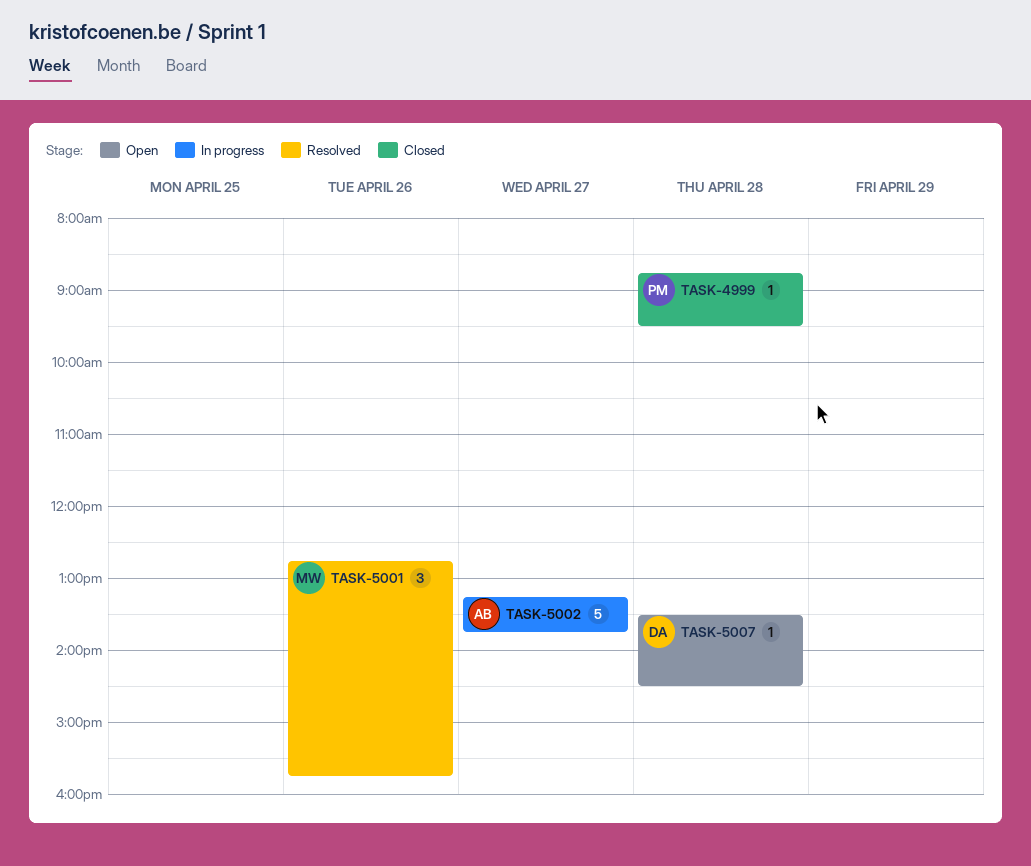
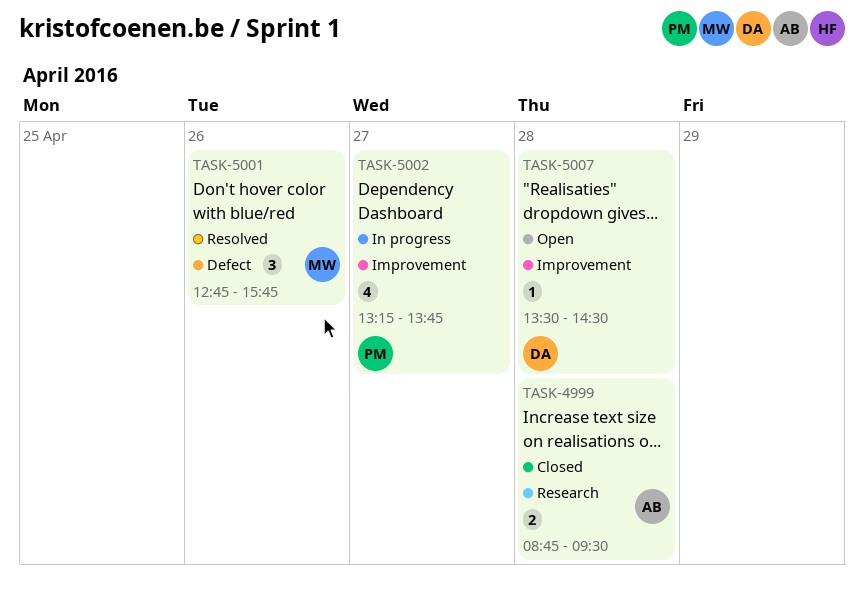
TASK-4999, owner: PM -> AB
TASK-4999, estimate: 1 -> 2
TASK-5002, owner: AB -> PM
TASK-5002, estimate: 5 -> 4

